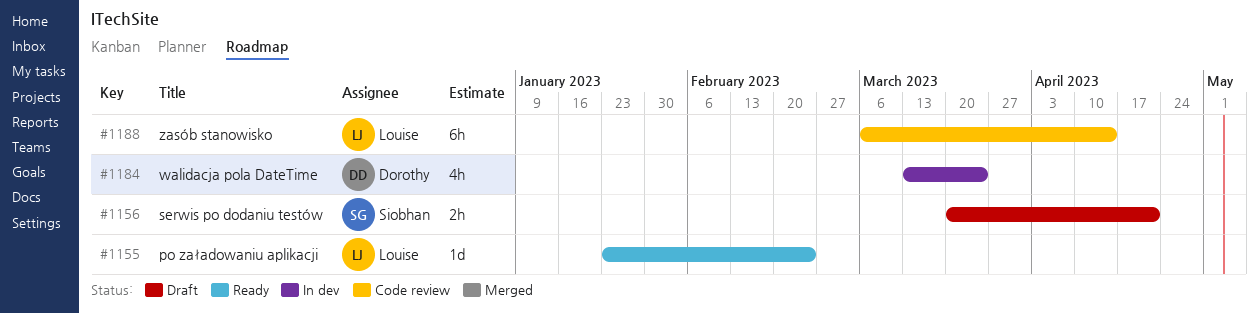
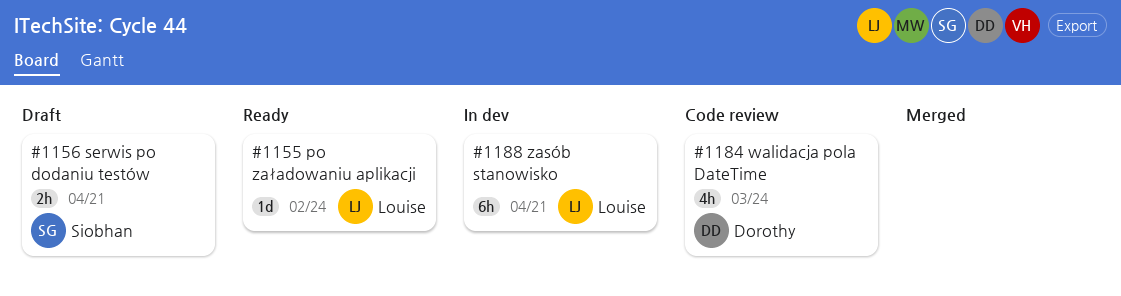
#1184, status: In dev -> Code review
#1188, status: Code review -> In dev
#1188, due: Apr 14 -> Apr 21

